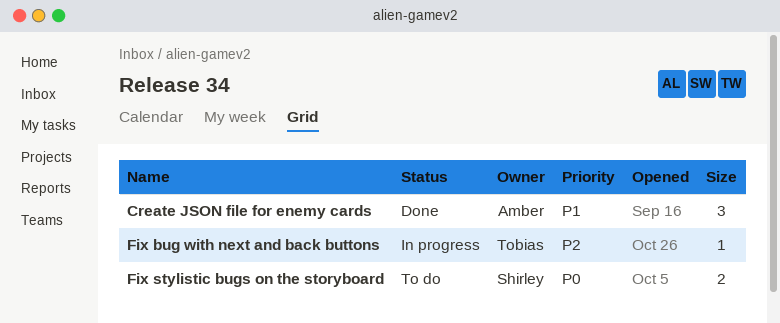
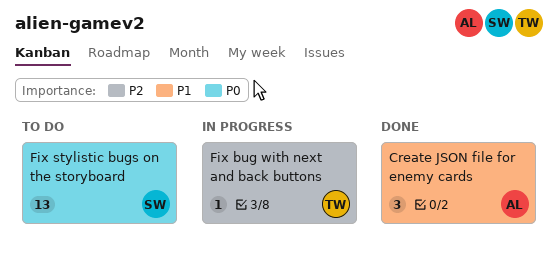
Fix stylistic bugs on the storyboard, estimate: 2 -> 13

